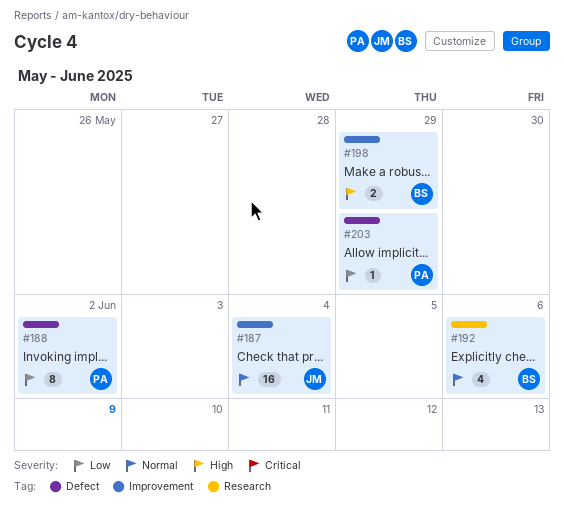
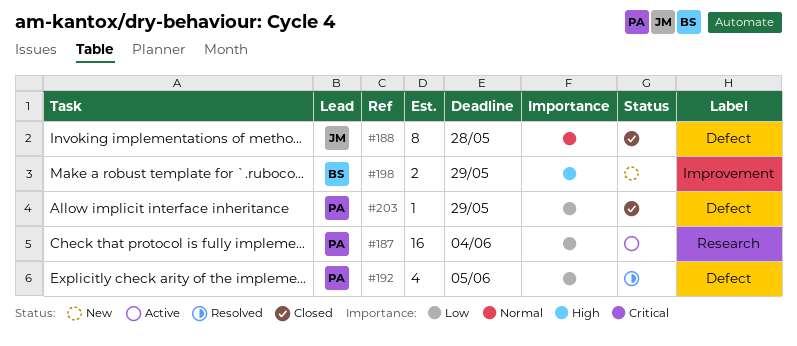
#187, owner: JM -> PA
#187, priority: Normal -> Low
#187, label: Improvement -> Research
#188, owner: PA -> JM
#188, priority: Low -> Normal
#188, due: Jun 2 -> May 28
#192, owner: BS -> PA
#192, priority: Normal -> Low
#192, label: Research -> Defect
#192, due: Jun 6 -> Jun 5

